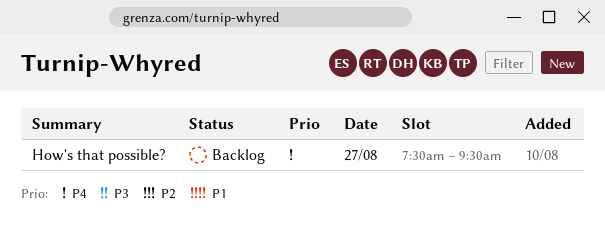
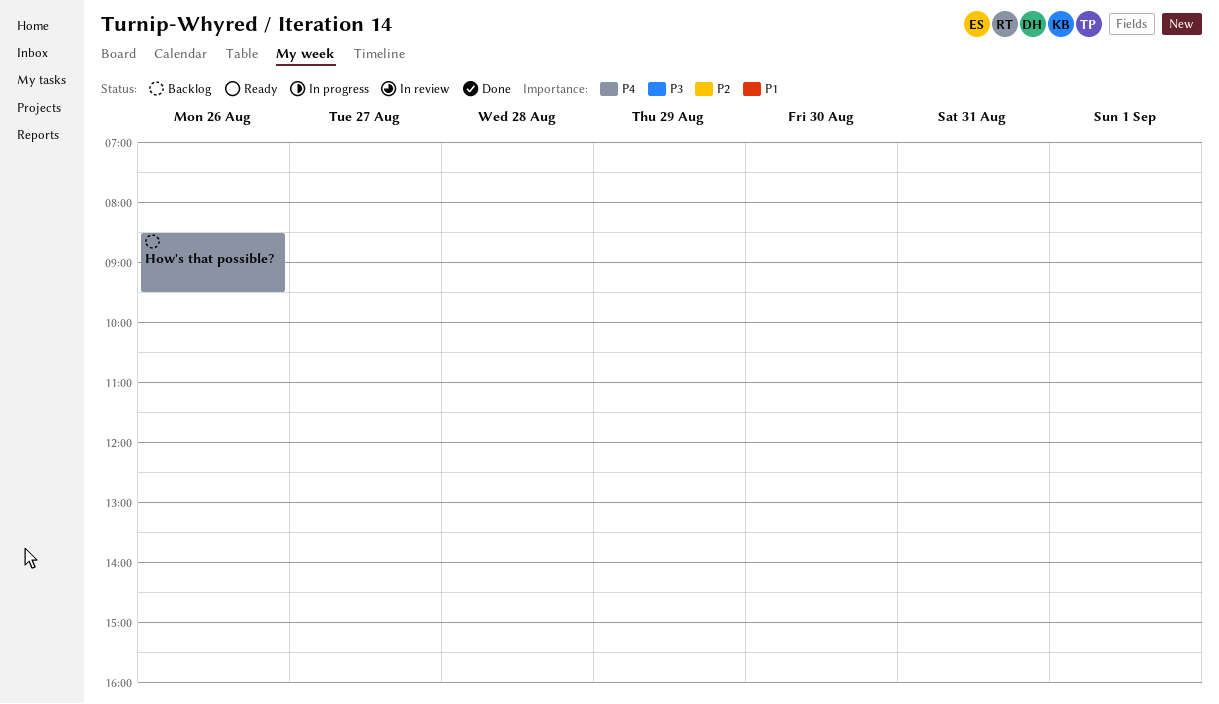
How's that possible?, day: Aug 27 -> Aug 26
How's that possible?, begins: 07:30 -> 08:30

